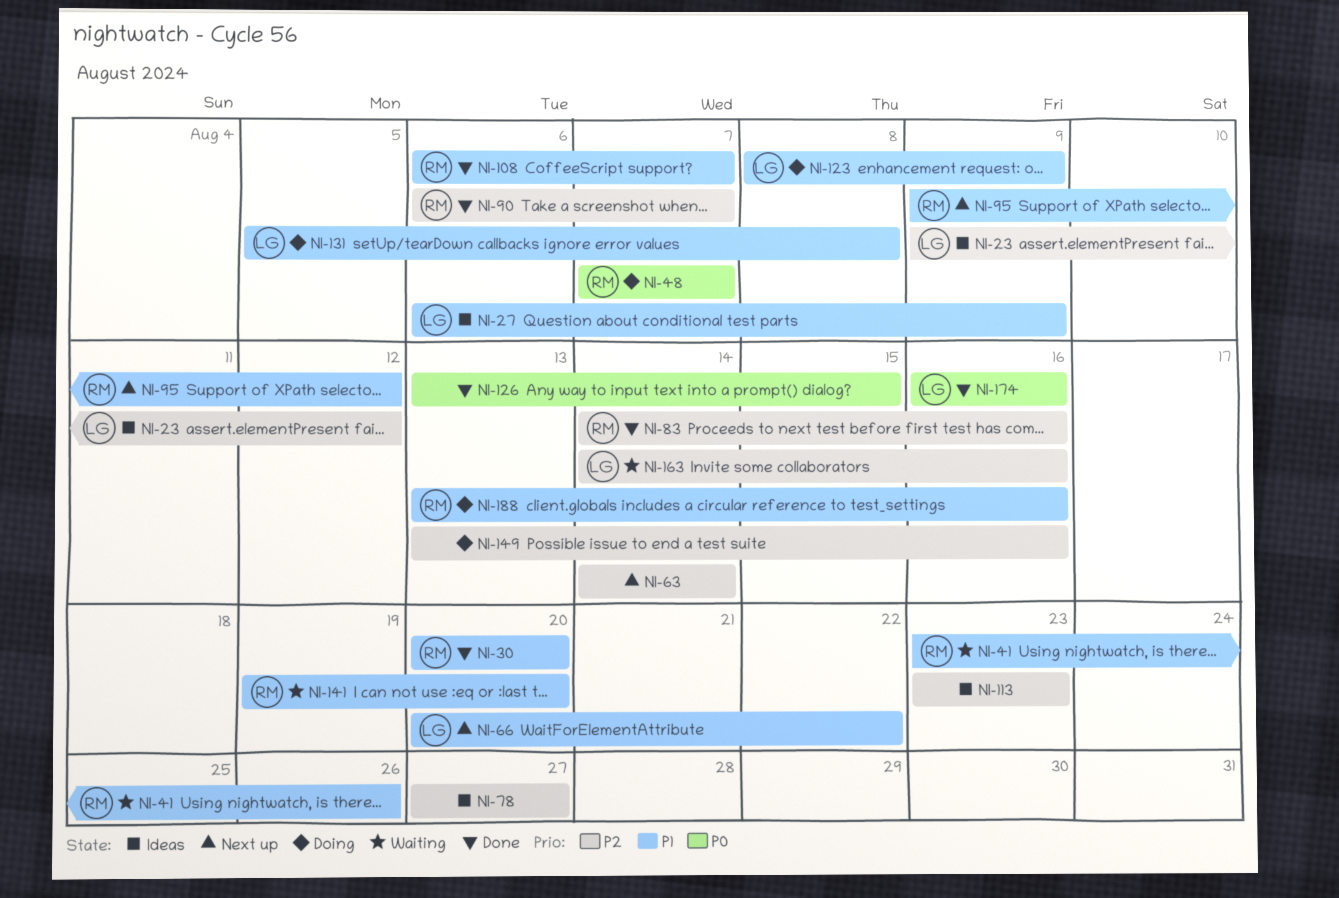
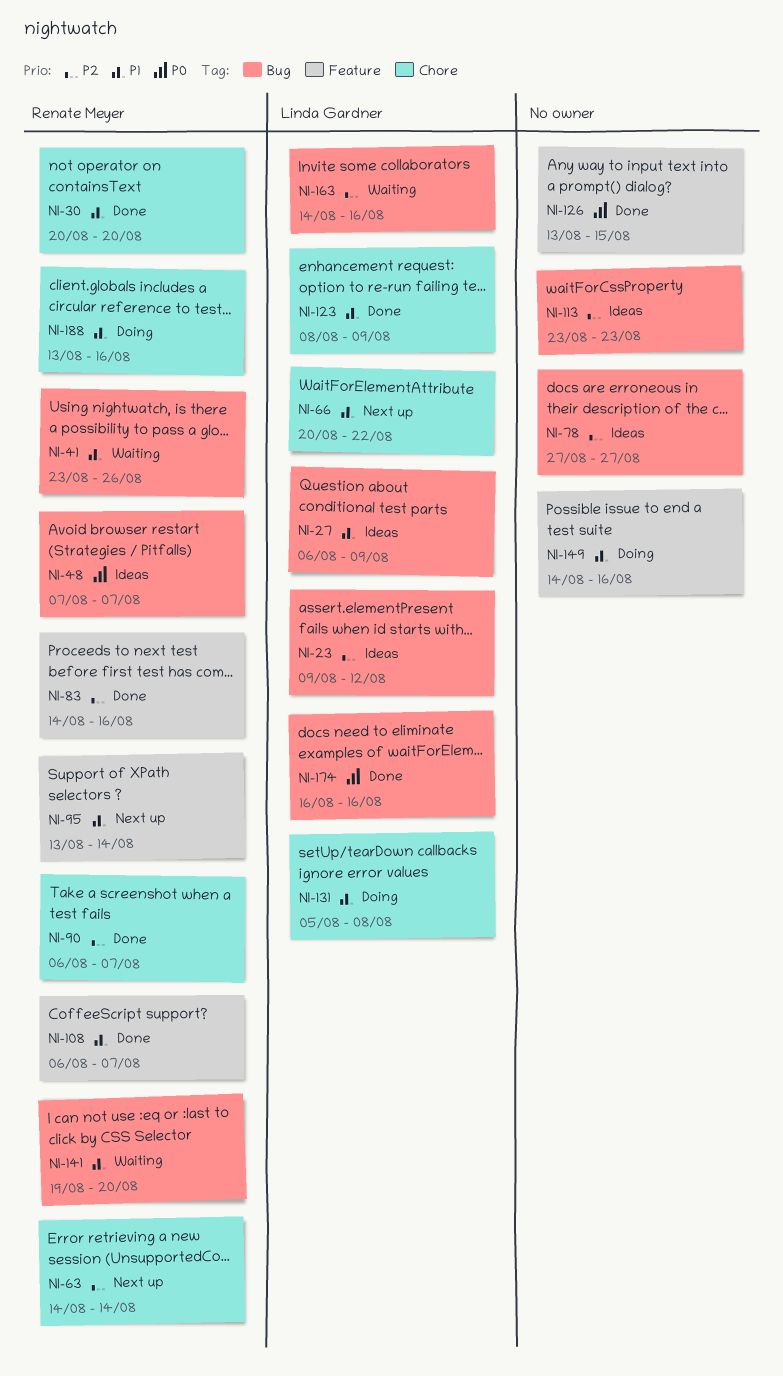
NI-48, status: Doing -> Ideas
NI-63, owner: none -> Renate Meyer
NI-95, start: Aug 9 -> Aug 13
NI-95, due: Aug 12 -> Aug 14
NI-123, status: Doing -> Done
NI-149, priority: P2 -> P1
NI-149, start: Aug 13 -> Aug 14

